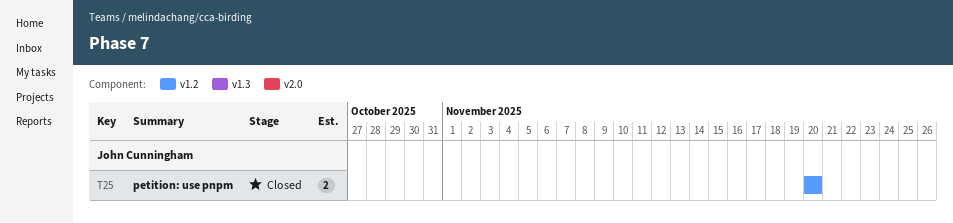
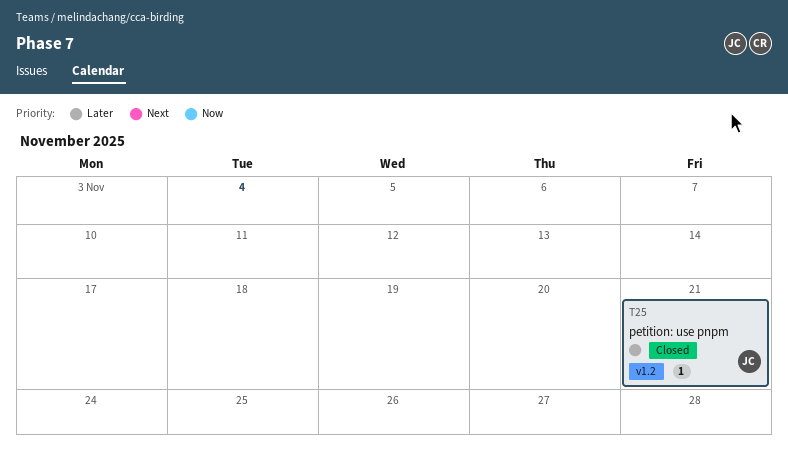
T25, estimate: 2 -> 1
T25, due: Nov 20 -> Nov 21

